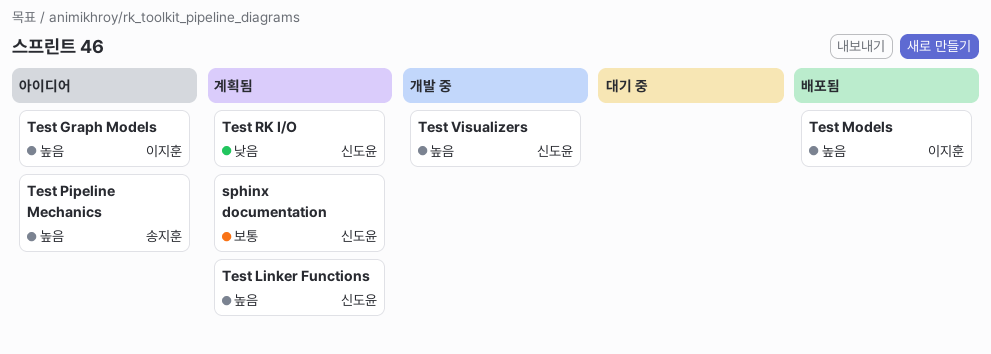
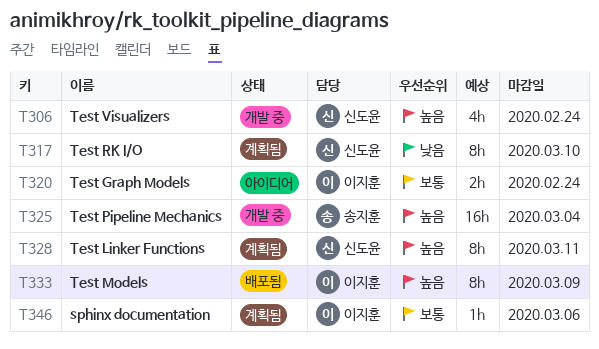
sphinx documentation, owner: 신도윤 -> 이지훈
Test Graph Models, priority: 높음 -> 보통
Test Pipeline Mechanics, status: 아이디어 -> 개발 중

